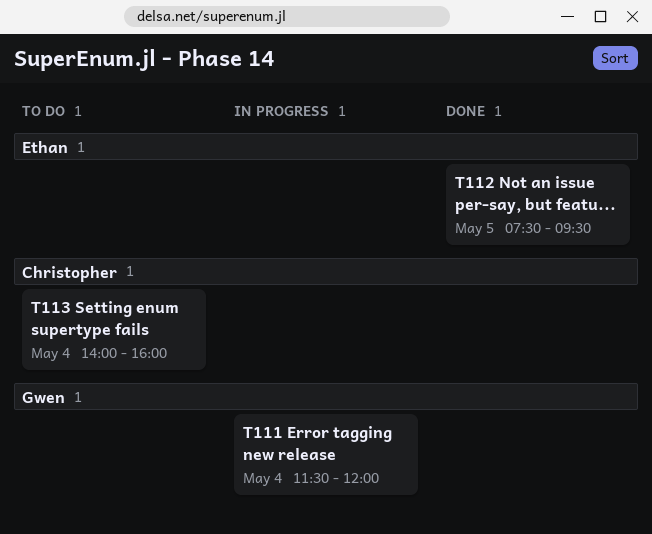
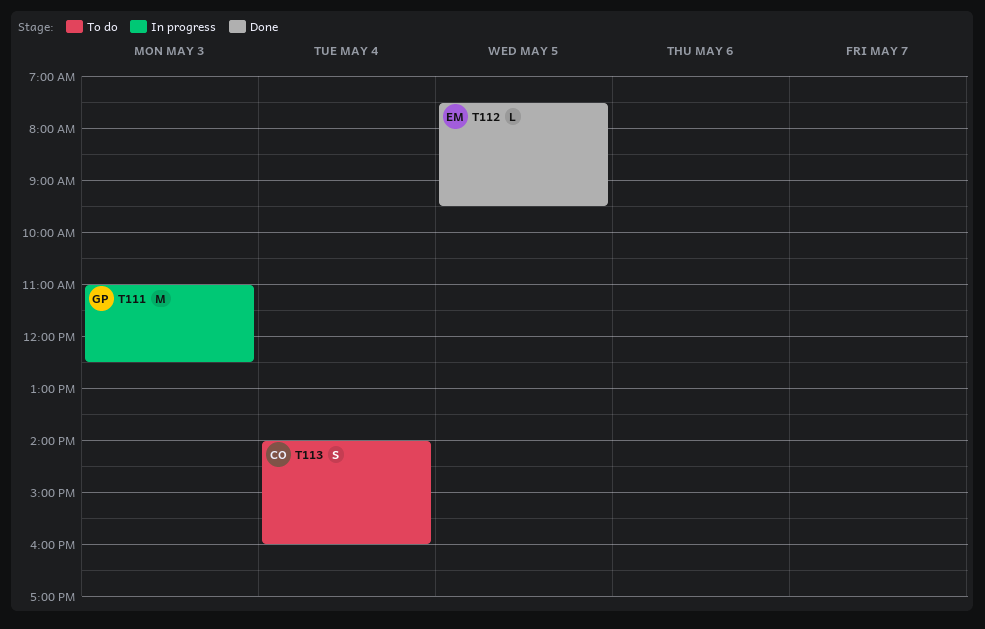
T111, day: May 4 -> May 3
T111, begins: 11:30 -> 11:00
T111, ends: 12:00 -> 12:30

